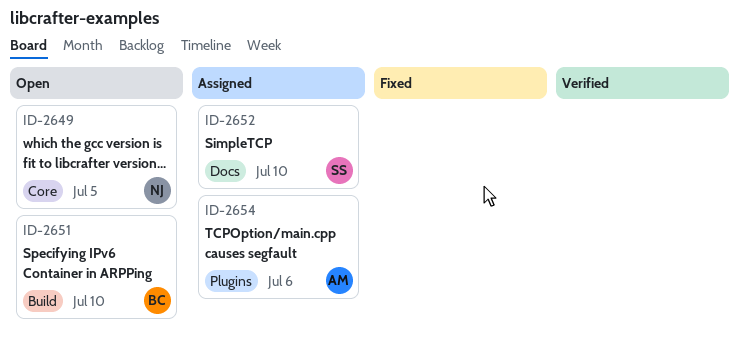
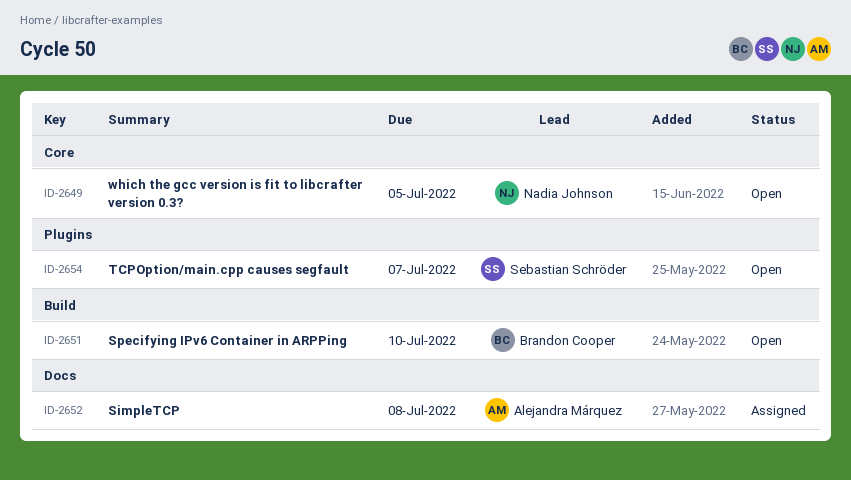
ID-2652, owner: Sebastian Schröder -> Alejandra Márquez
ID-2652, due: Jul 10 -> Jul 8
ID-2654, status: Assigned -> Open
ID-2654, owner: Alejandra Márquez -> Sebastian Schröder
ID-2654, due: Jul 6 -> Jul 7

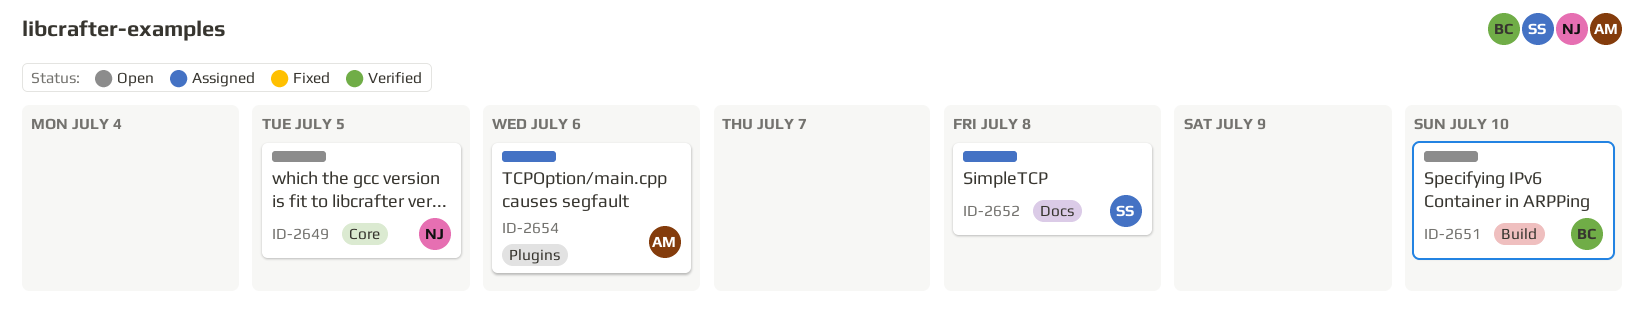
ID-2652, owner: Alejandra Márquez -> Sebastian Schröder
ID-2654, status: Open -> Assigned
ID-2654, owner: Sebastian Schröder -> Alejandra Márquez
ID-2654, due: Jul 7 -> Jul 6

